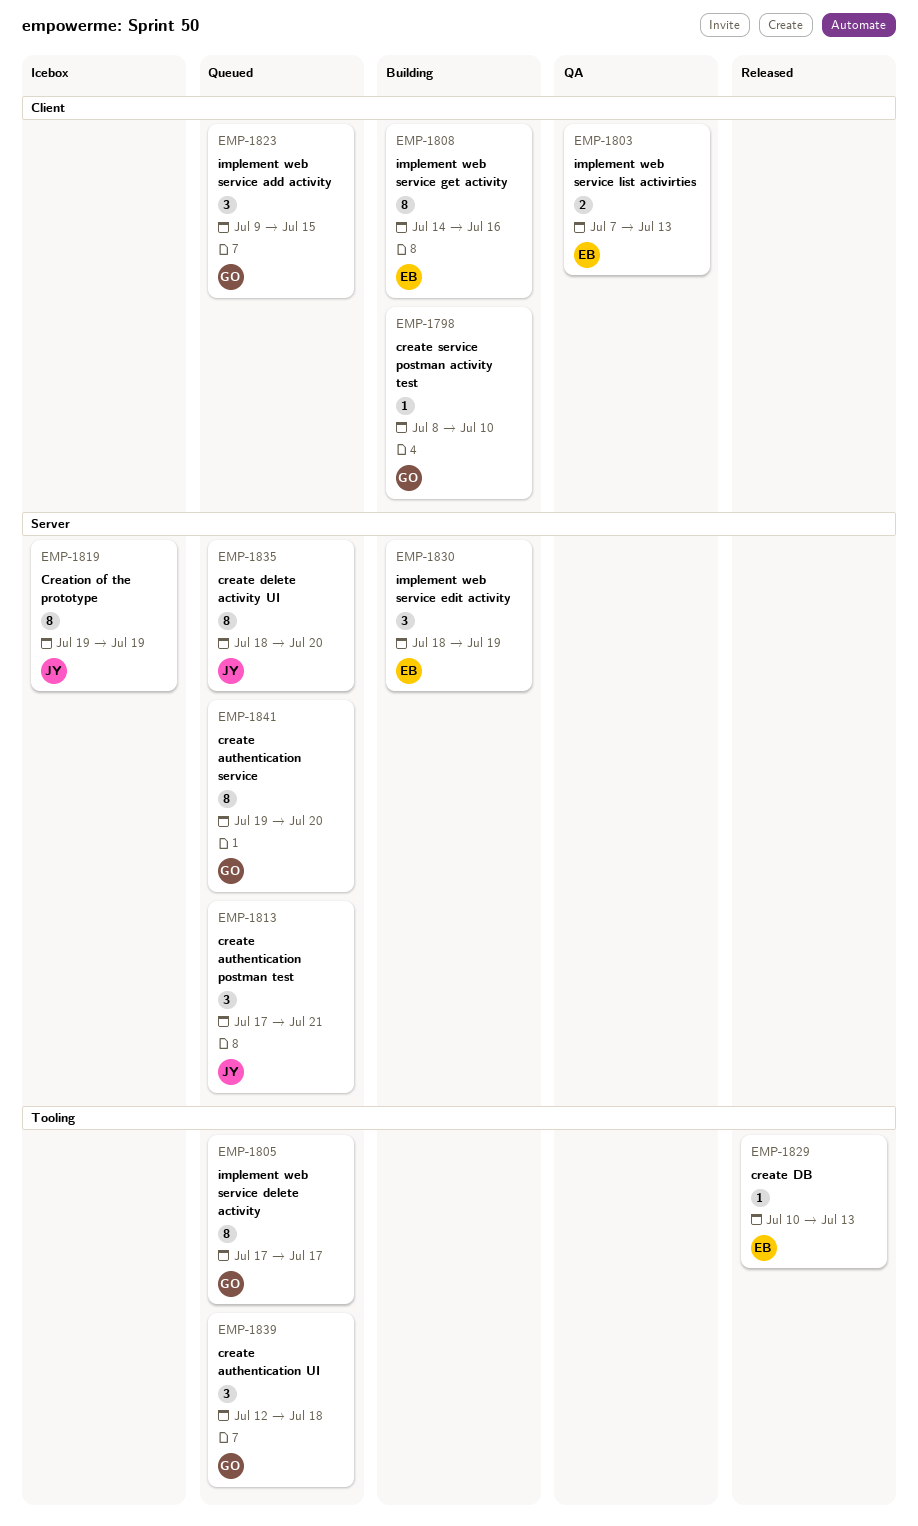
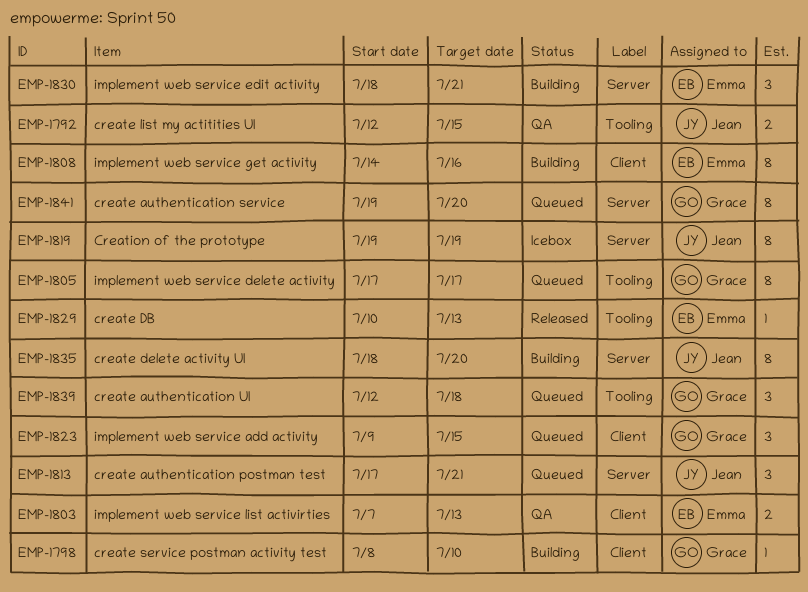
EMP-1792: none -> present
EMP-1830, due: Jul 19 -> Jul 21
EMP-1835, status: Queued -> Building

